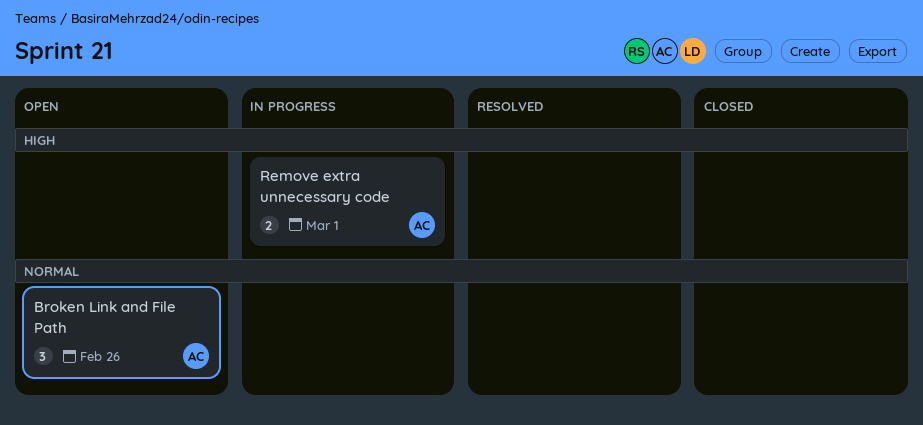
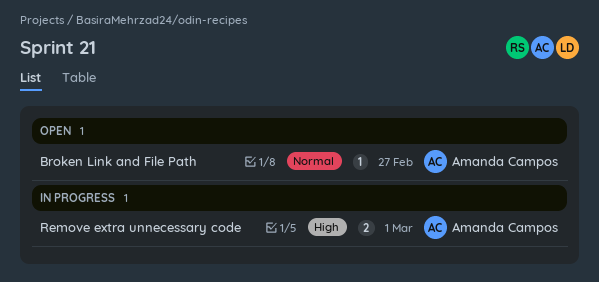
Broken Link and File Path, estimate: 3 -> 1
Broken Link and File Path, due: Feb 26 -> Feb 27

